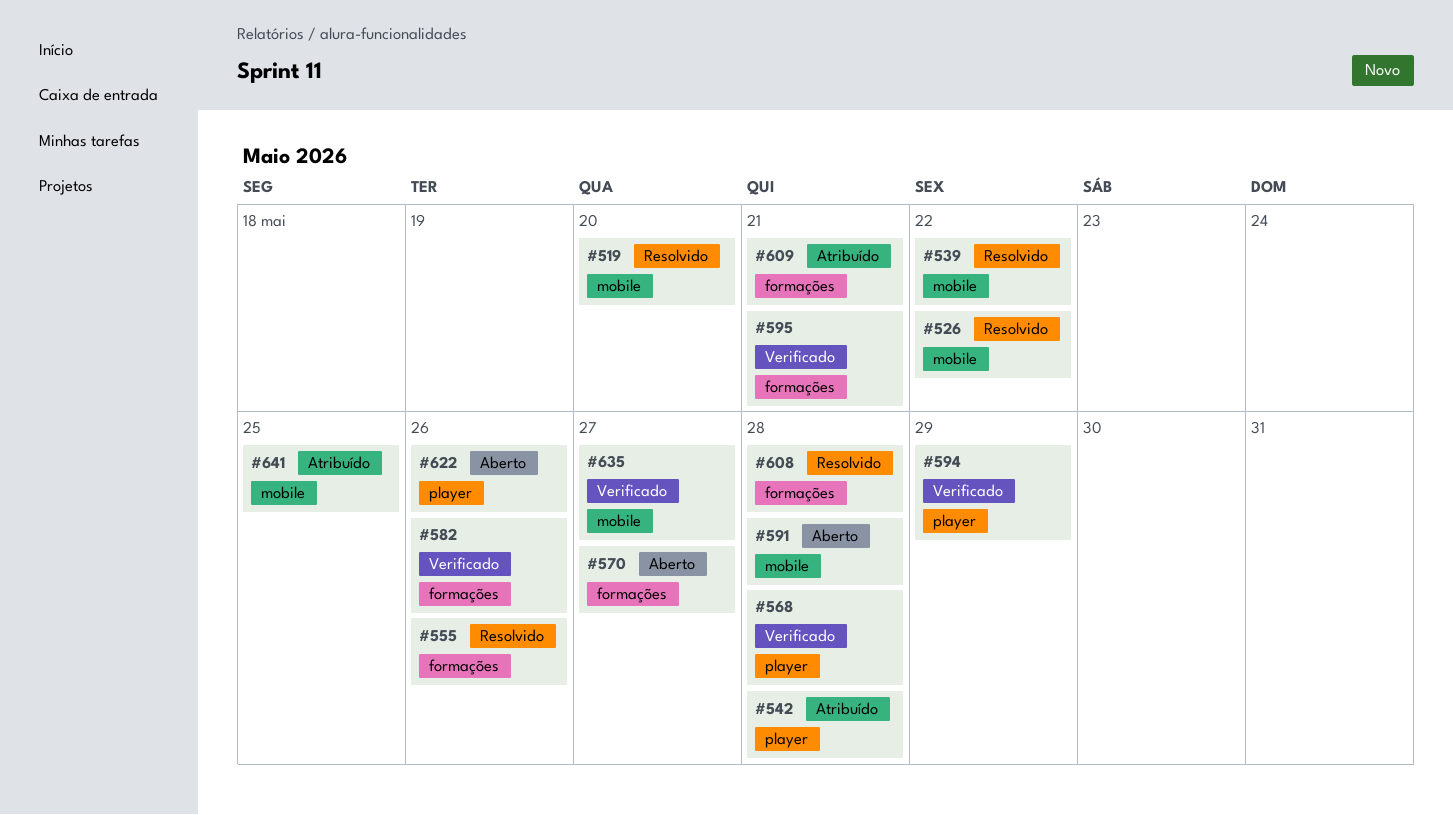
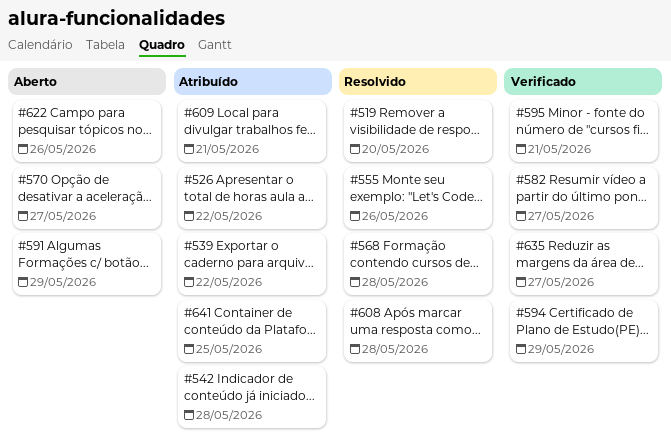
#526, status: Resolvido -> Atribuído
#539, status: Resolvido -> Atribuído
#568, status: Verificado -> Resolvido
#582, due: May 26 -> May 27
#591, due: May 28 -> May 29

